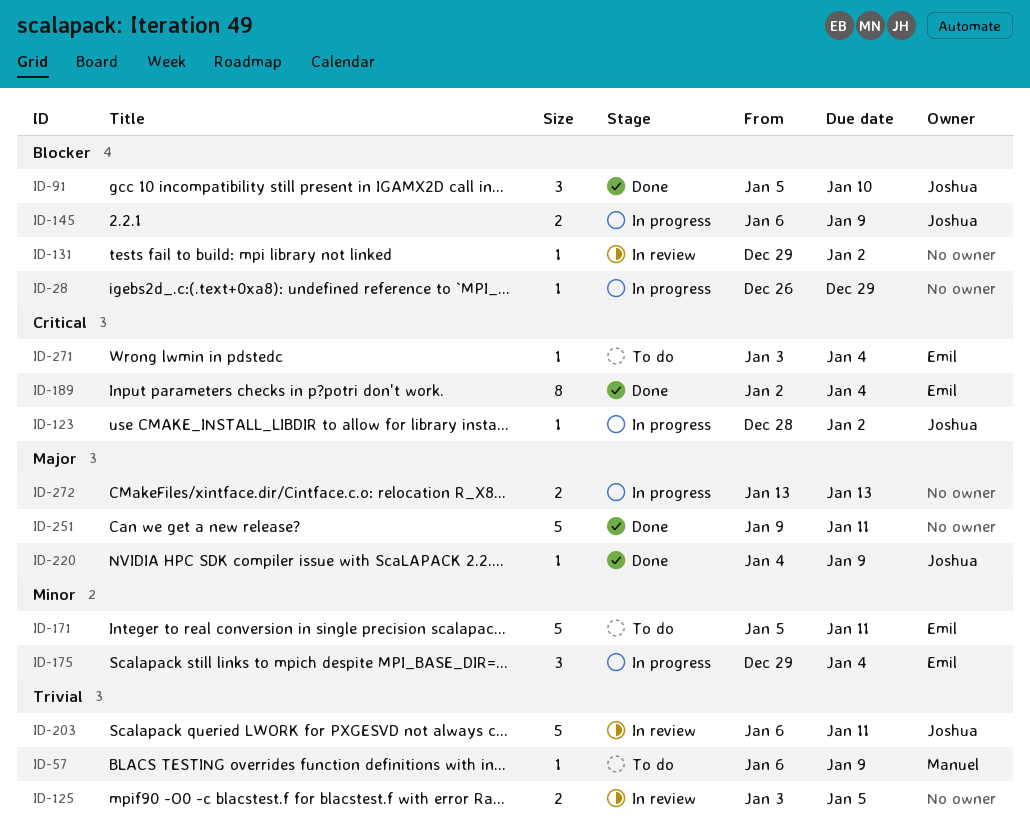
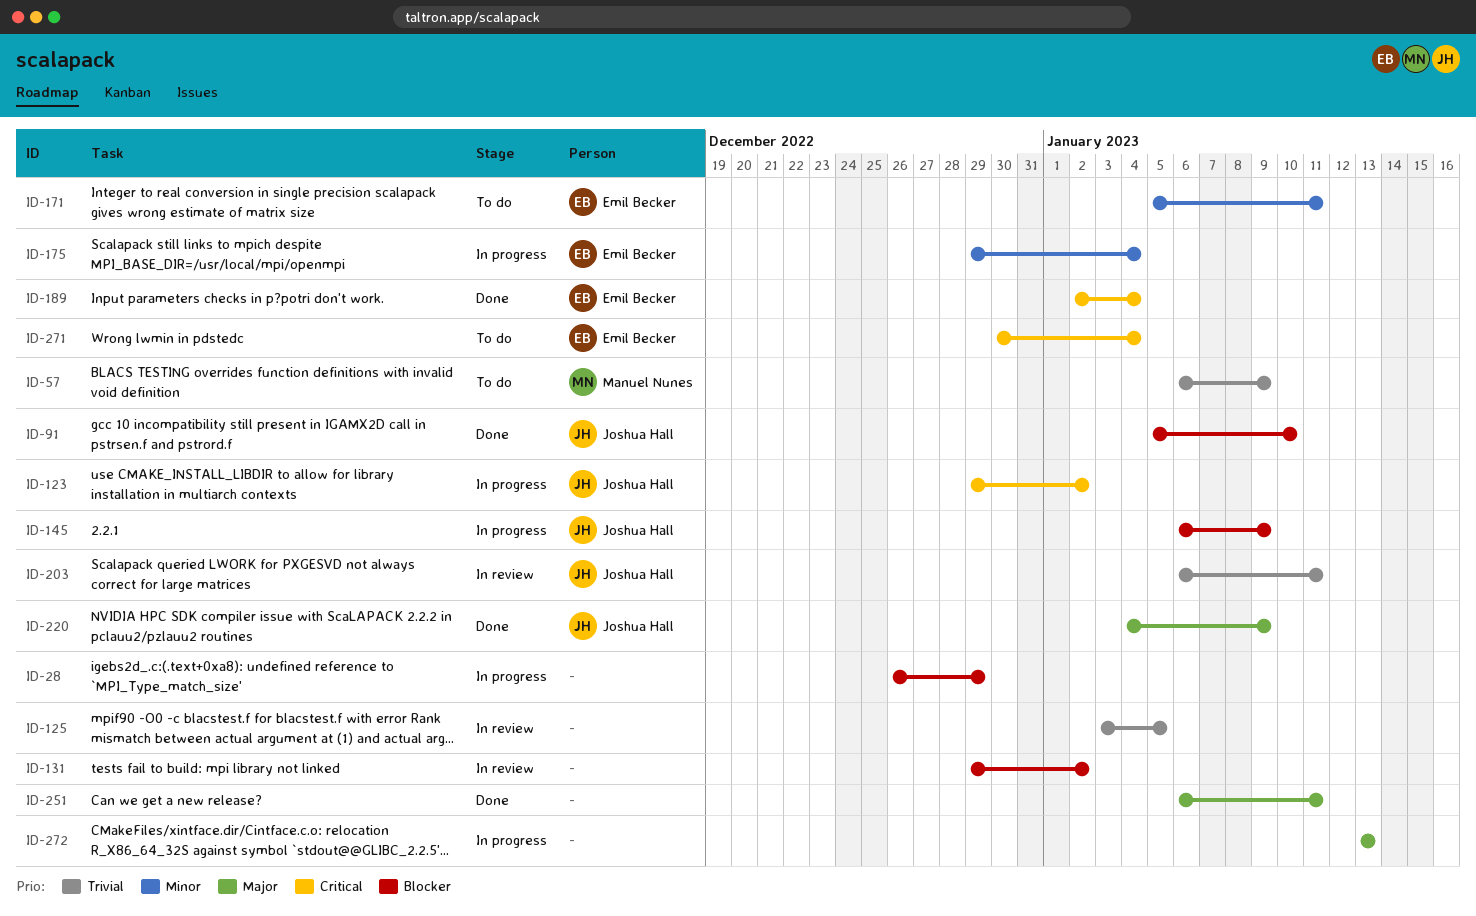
ID-123, start: Dec 28 -> Dec 29
ID-251, start: Jan 9 -> Jan 6
ID-271, start: Jan 3 -> Dec 30

